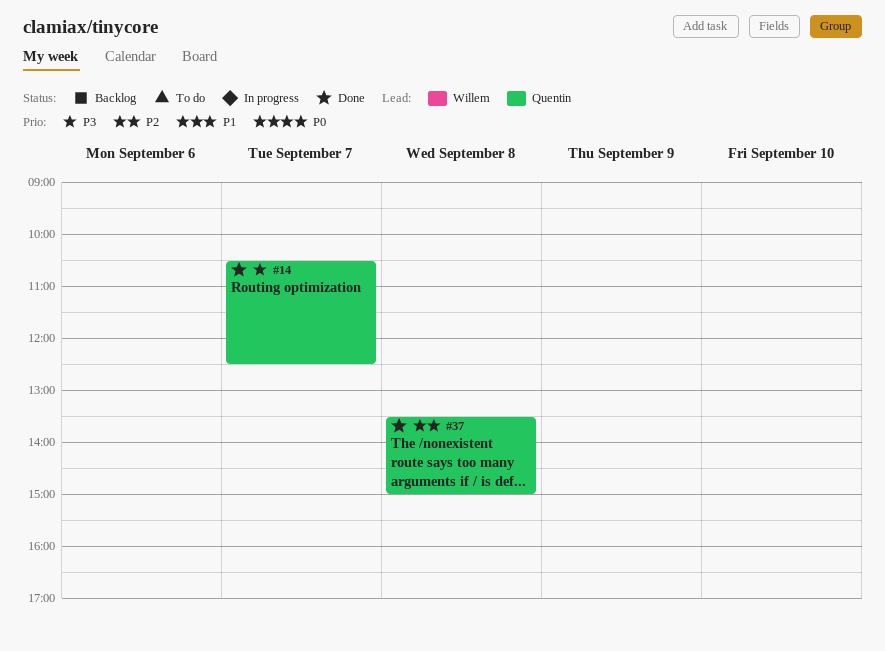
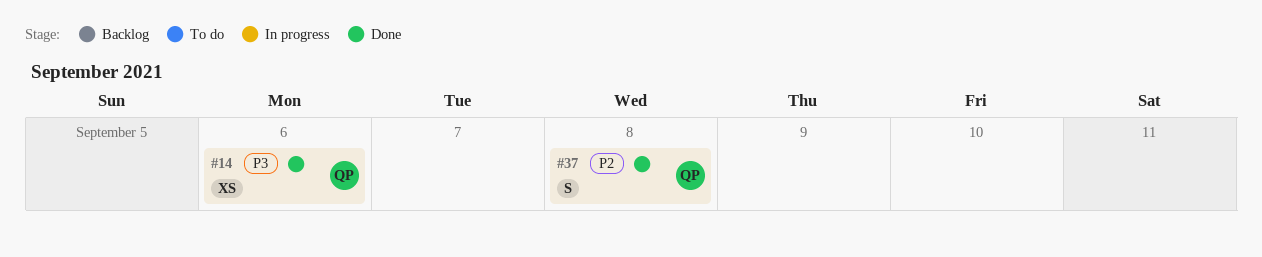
#14, day: Sep 7 -> Sep 6

